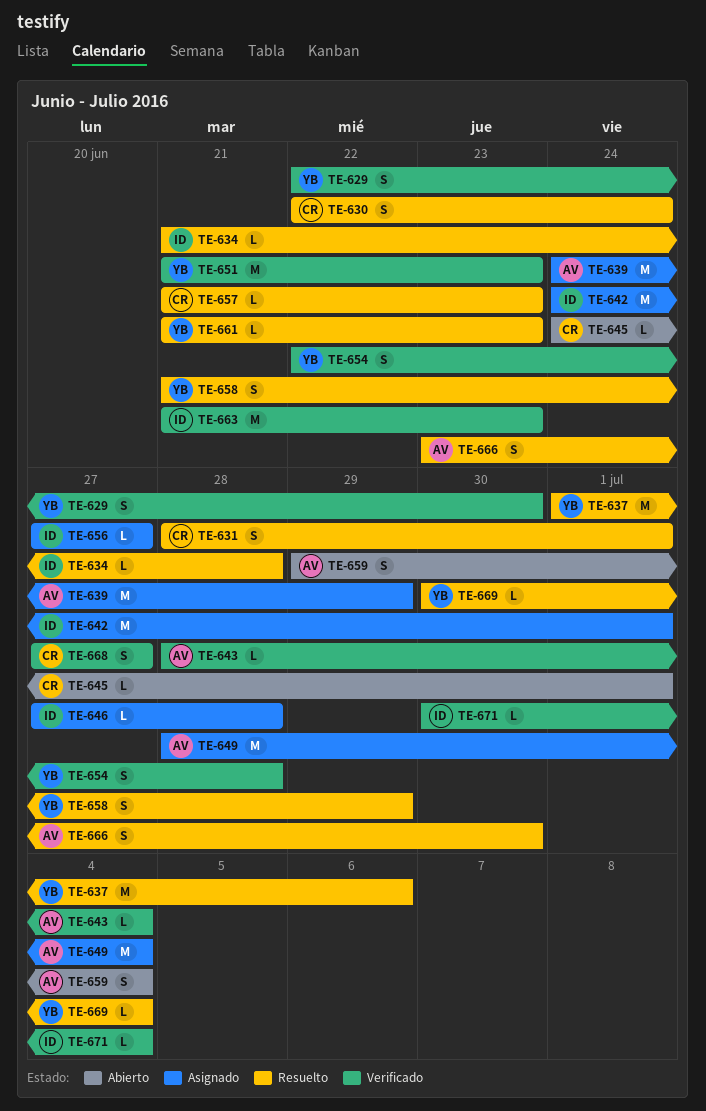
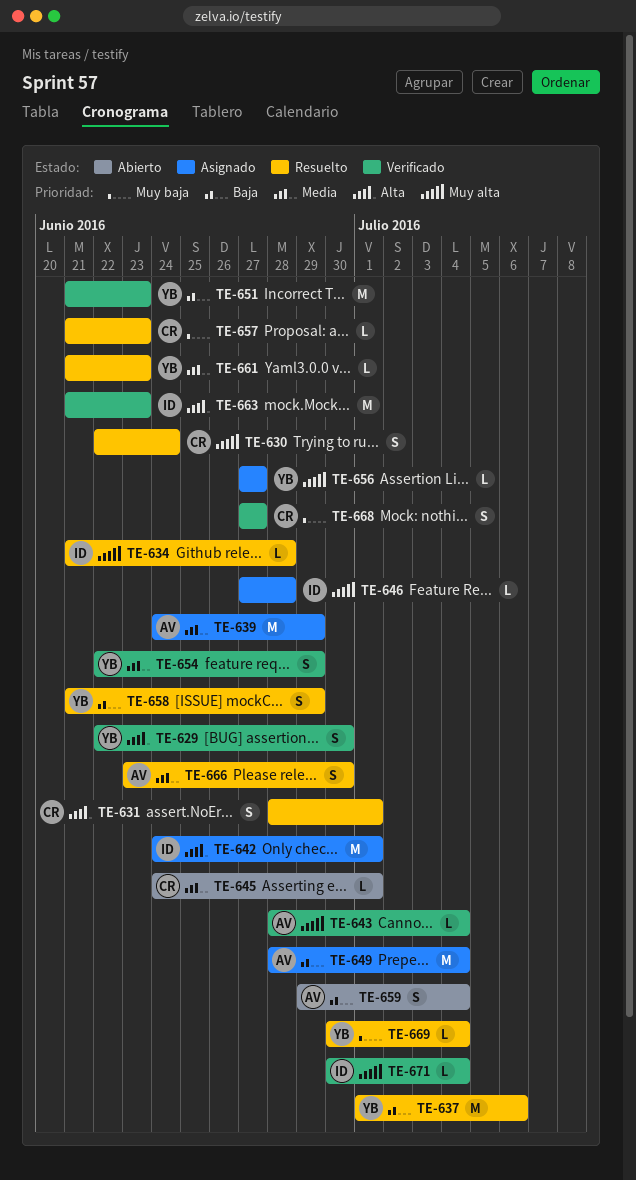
TE-654, due: Jun 28 -> Jun 29
TE-656, owner: ID -> YB

